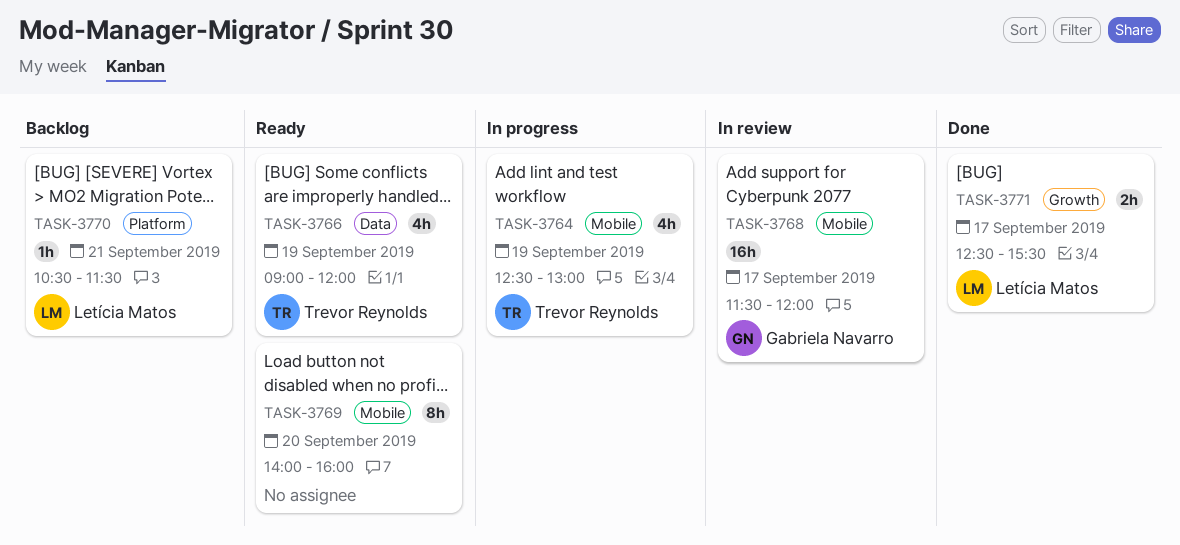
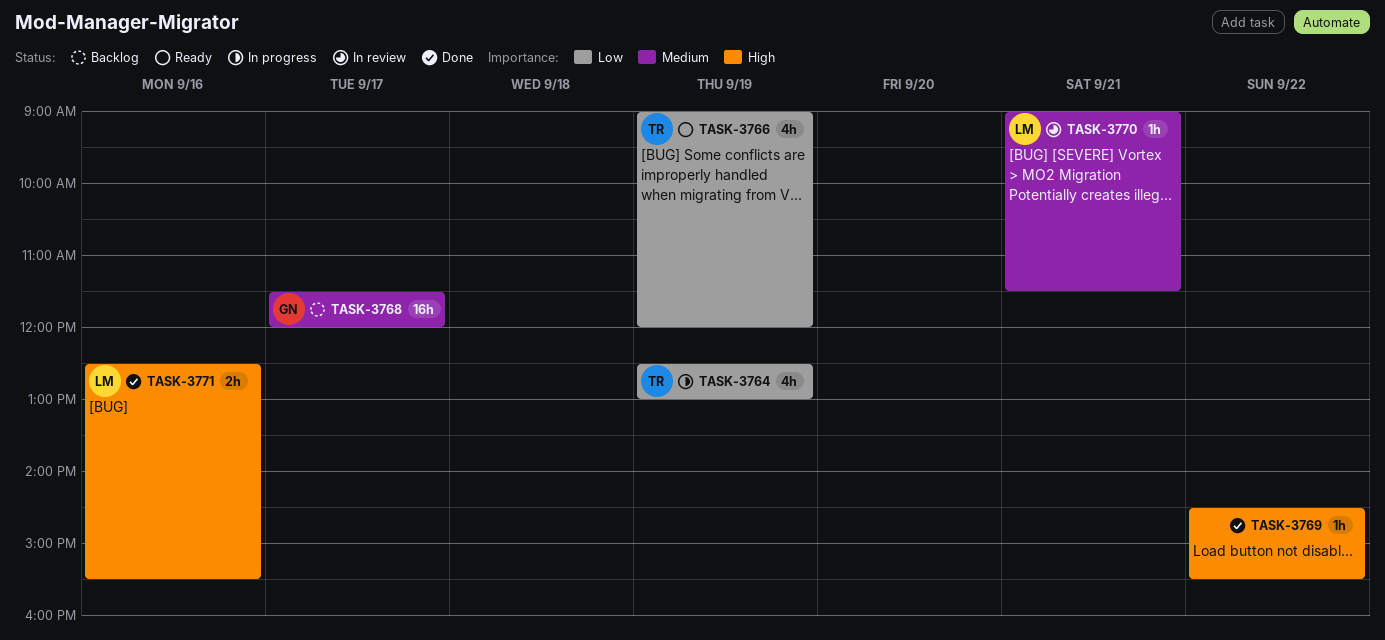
TASK-3768, status: In review -> Backlog
TASK-3769, status: Ready -> Done
TASK-3769, estimate: 8h -> 1h
TASK-3769, day: Sep 20 -> Sep 22
TASK-3769, begins: 14:00 -> 14:30
TASK-3769, ends: 16:00 -> 15:30
TASK-3770, status: Backlog -> In review
TASK-3770, begins: 10:30 -> 09:00
TASK-3771, day: Sep 17 -> Sep 16

